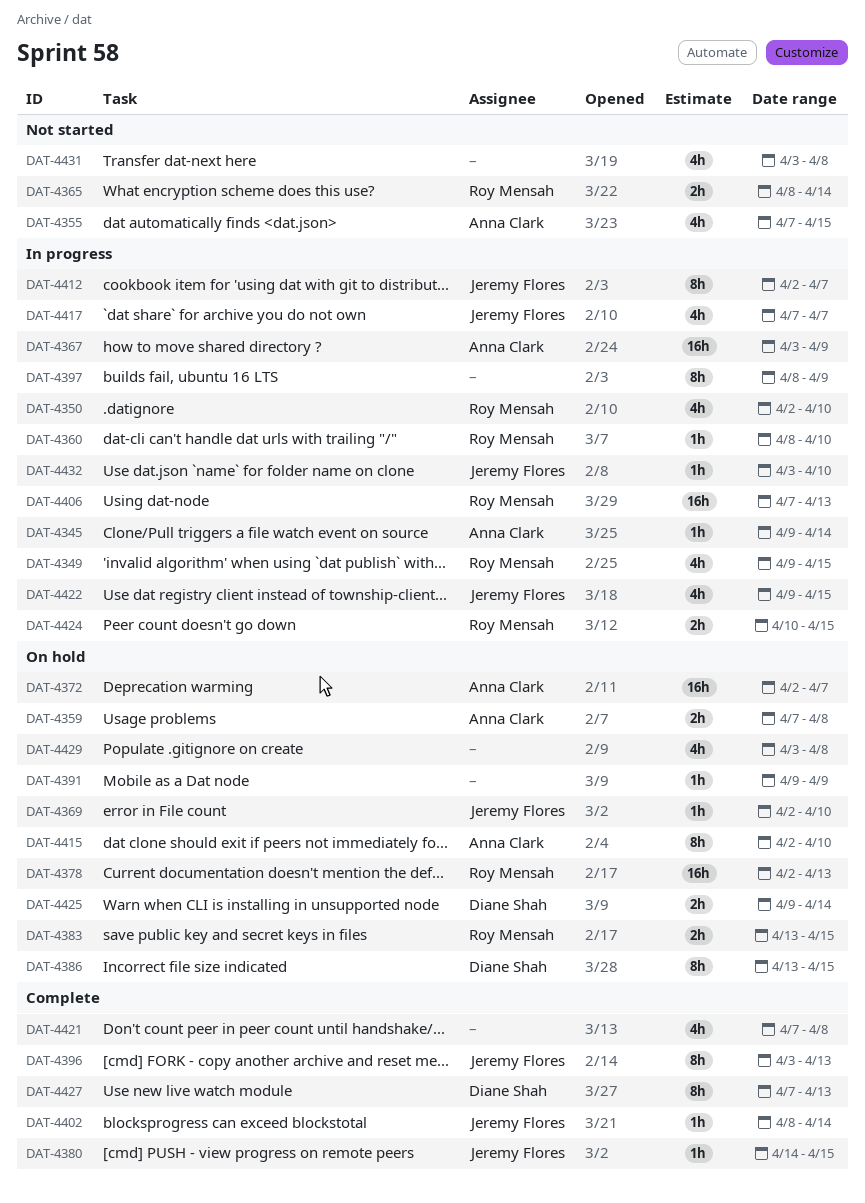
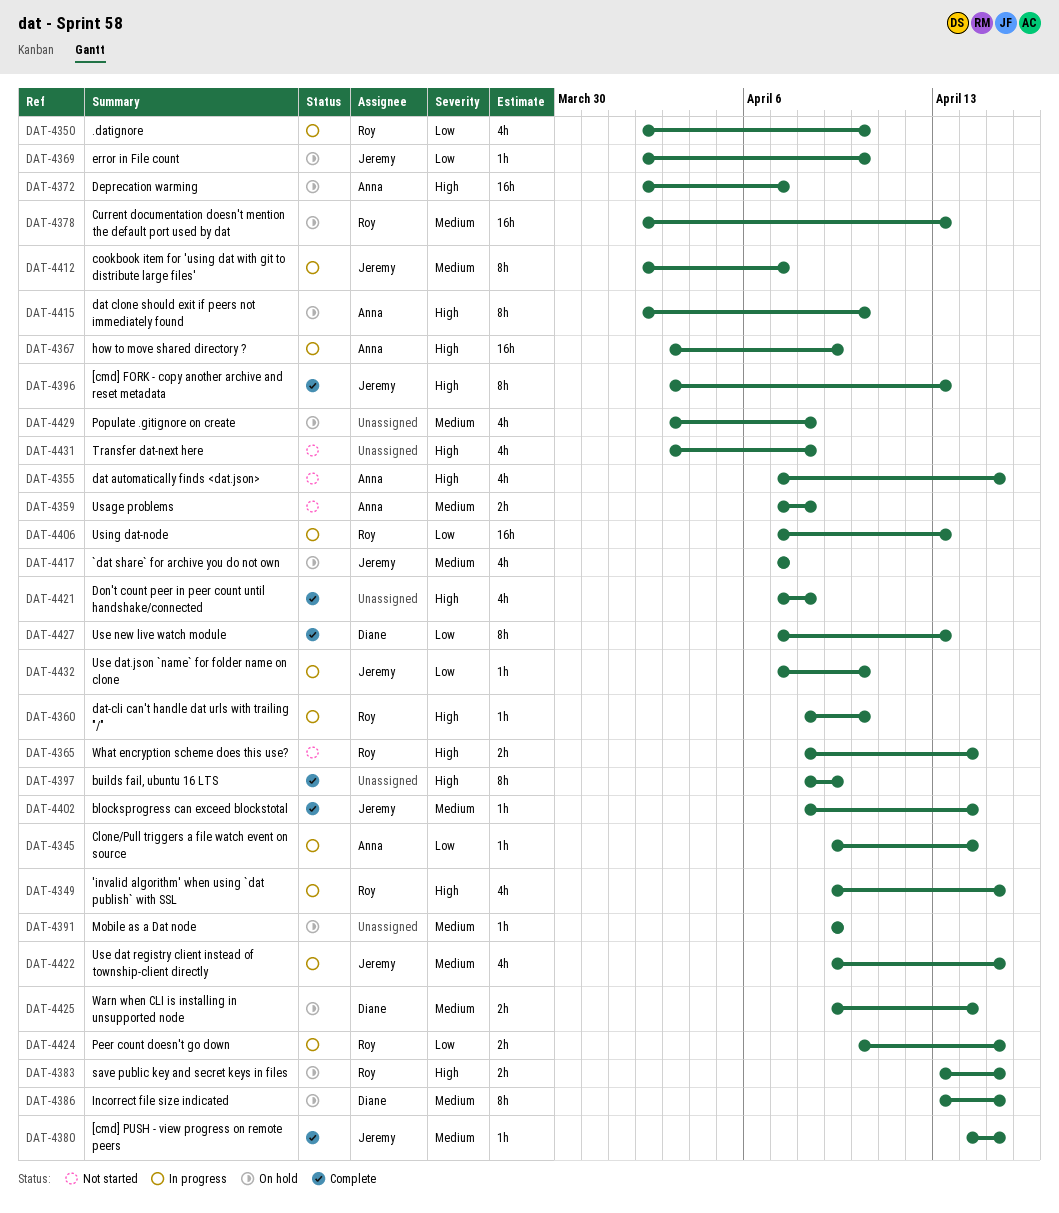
DAT-4359, status: On hold -> Not started
DAT-4397, status: In progress -> Complete
DAT-4417, status: In progress -> On hold
DAT-4432, start: Apr 3 -> Apr 7

